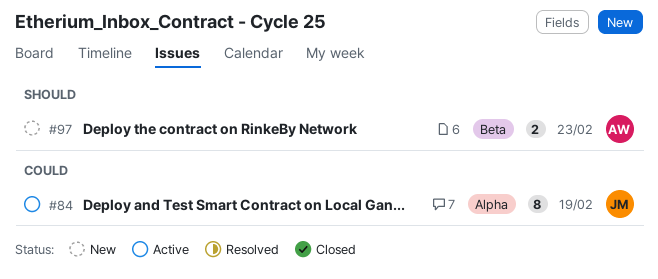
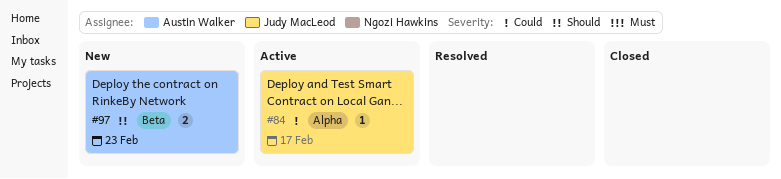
#84, estimate: 8 -> 1
#84, due: Feb 19 -> Feb 17

